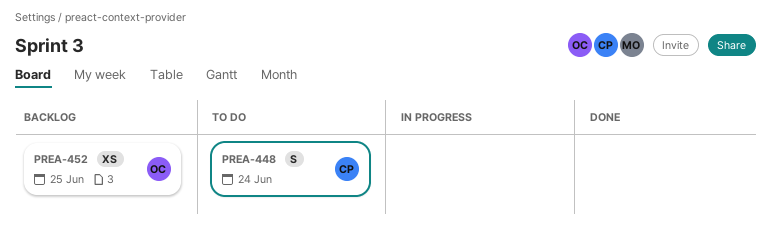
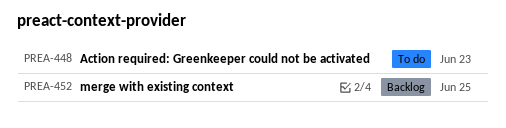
PREA-448, due: Jun 24 -> Jun 23

